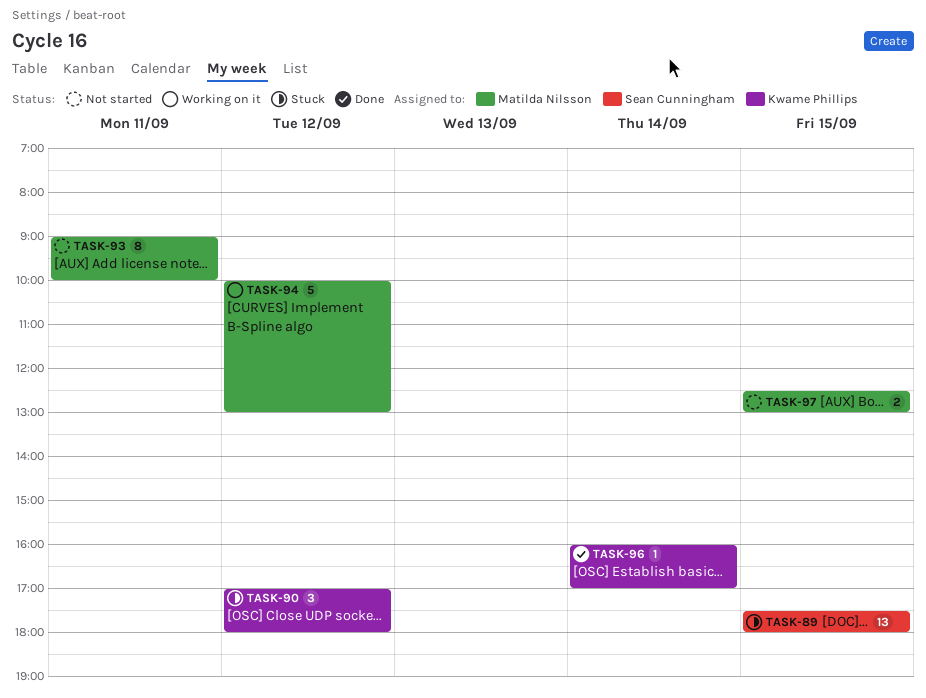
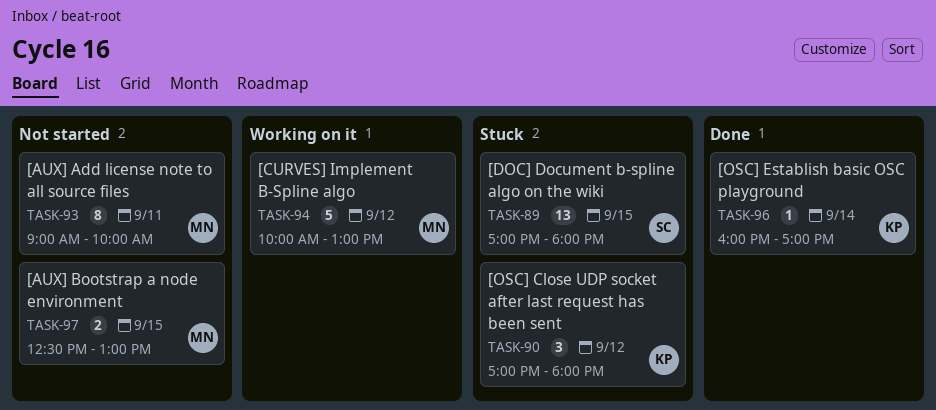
TASK-89, begins: 17:30 -> 17:00

